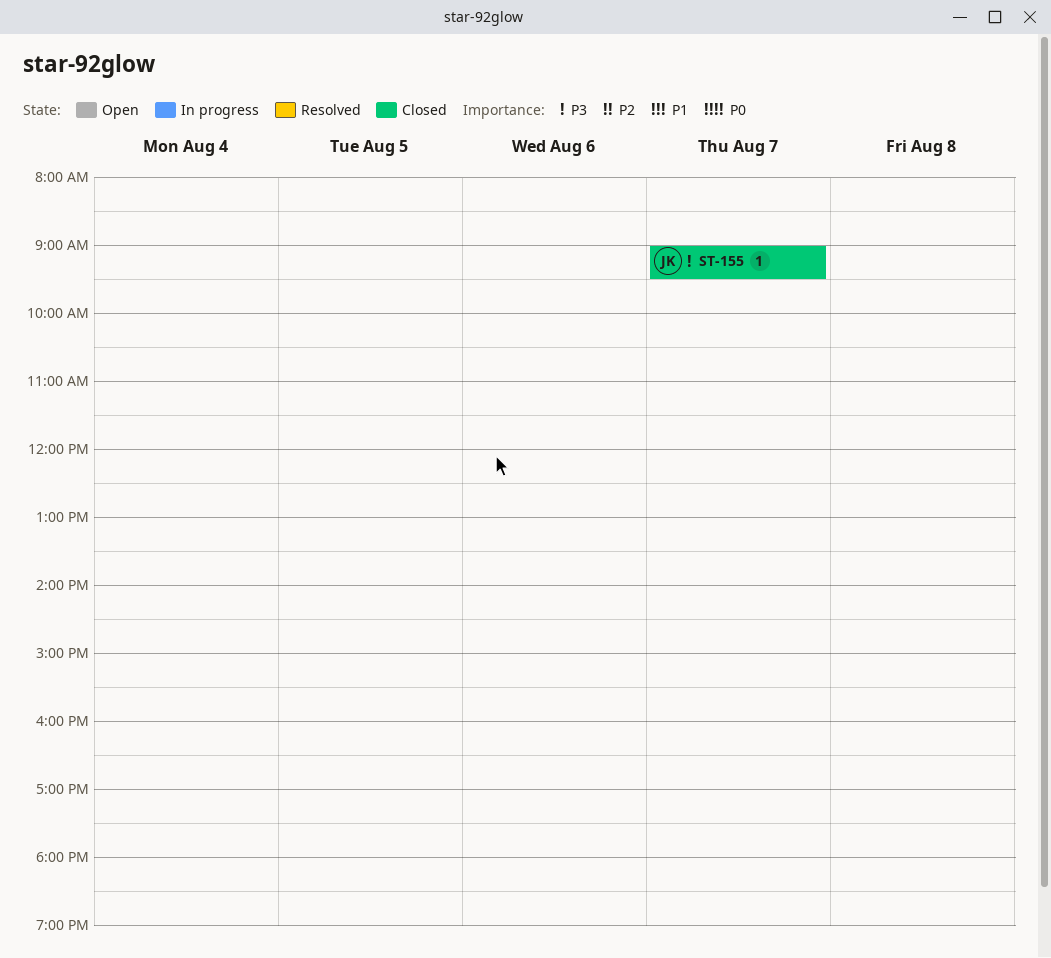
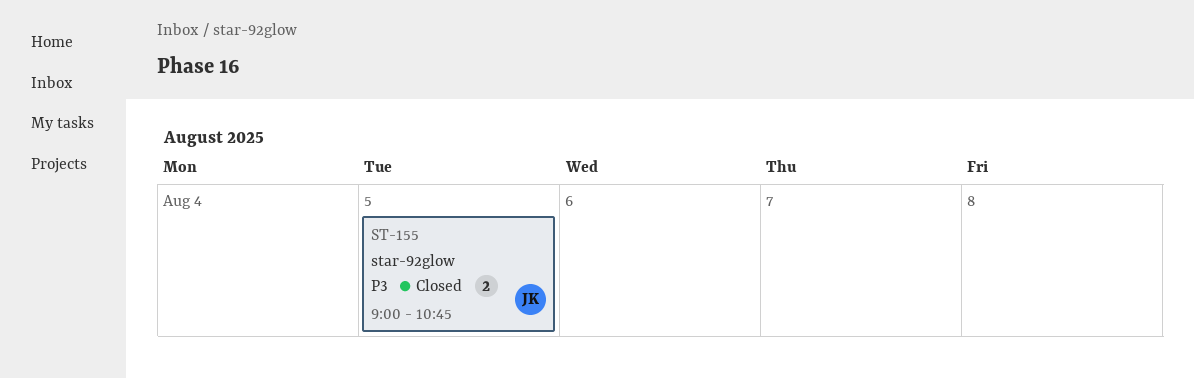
ST-155, estimate: 1 -> 2
ST-155, day: Aug 7 -> Aug 5
ST-155, ends: 09:30 -> 10:45

